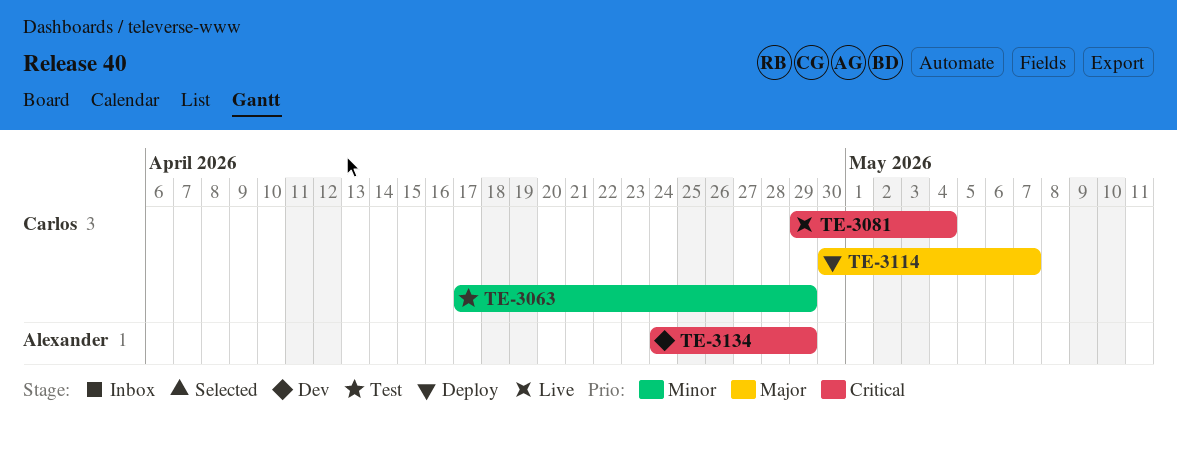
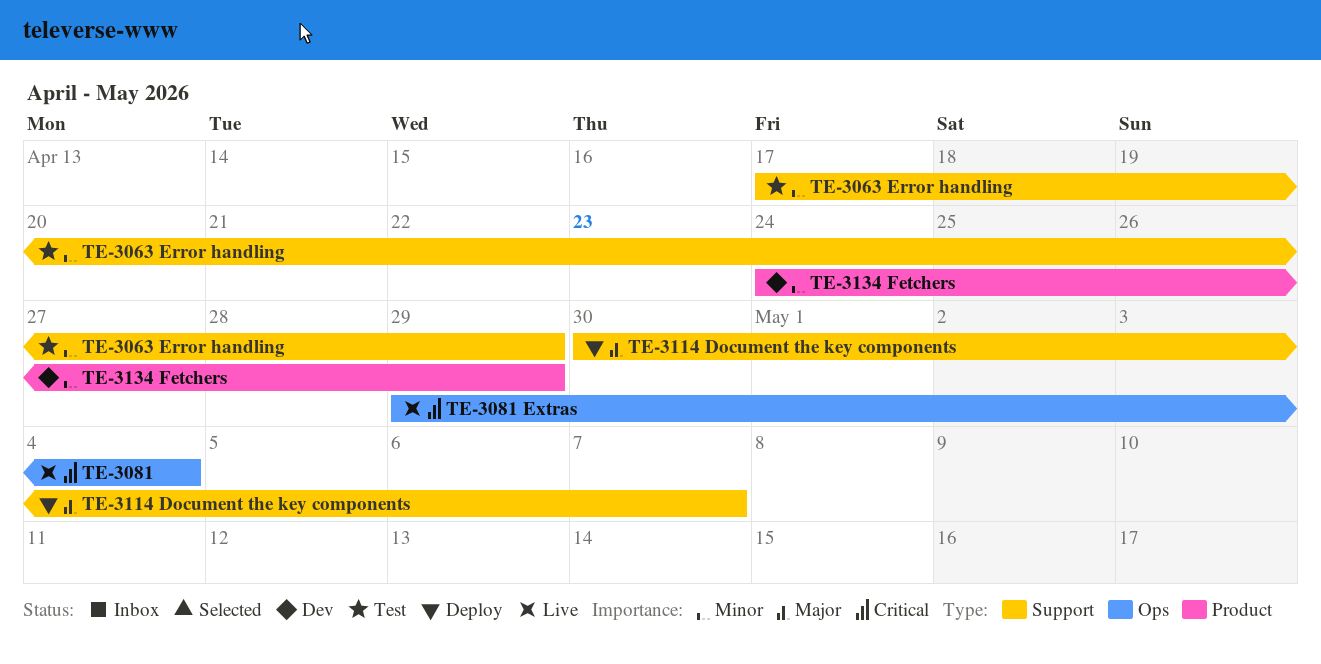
TE-3134, priority: Critical -> Minor

